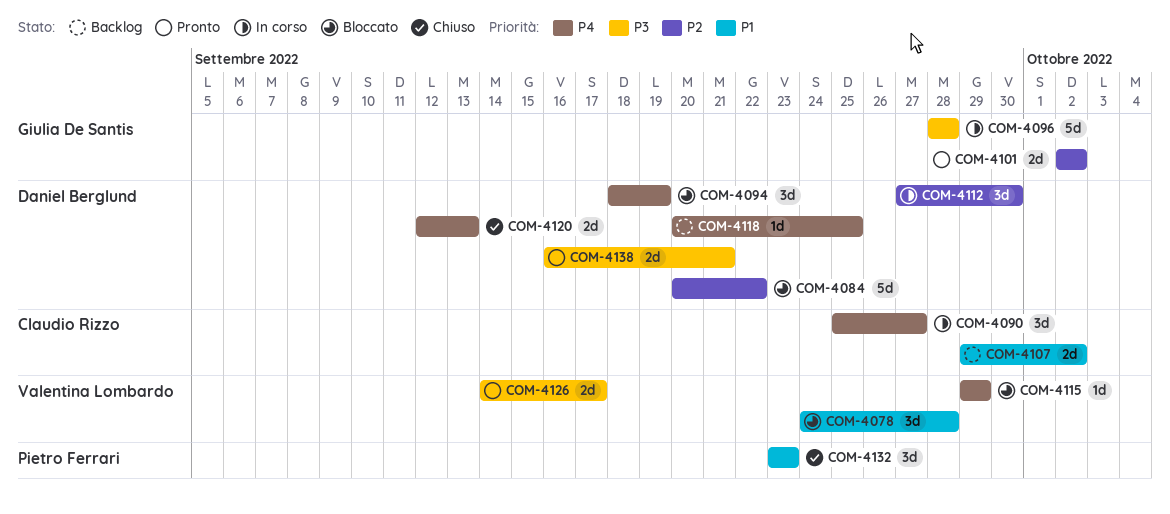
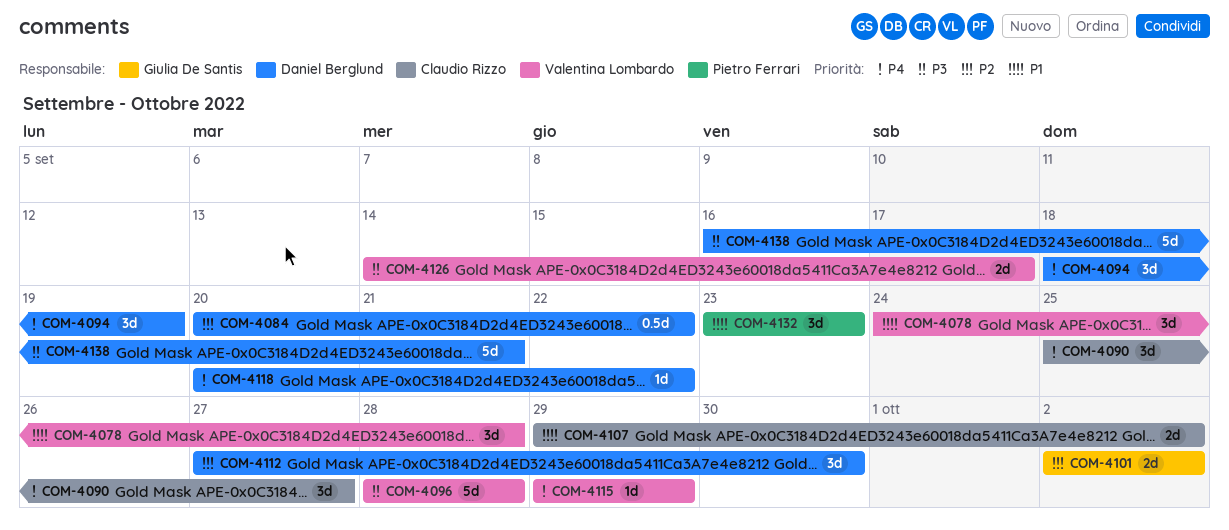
COM-4084, estimate: 5d -> 0.5d
COM-4096, owner: Giulia De Santis -> Valentina Lombardo
COM-4118, due: Sep 25 -> Sep 22
COM-4120: present -> none
COM-4138, estimate: 2d -> 5d

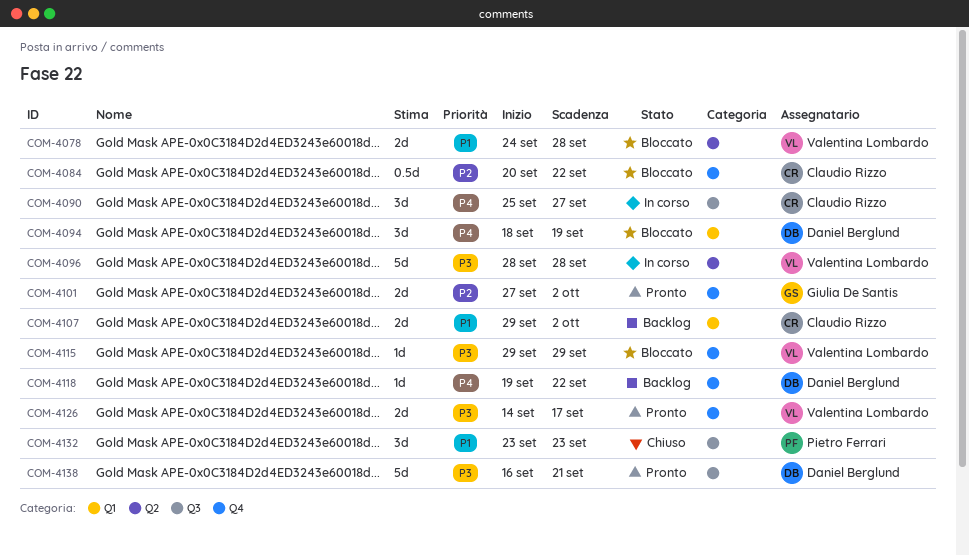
COM-4078, estimate: 3d -> 2d
COM-4084, owner: Daniel Berglund -> Claudio Rizzo
COM-4101, start: Oct 2 -> Sep 27
COM-4112: present -> none
COM-4115, priority: P4 -> P3
COM-4118, start: Sep 20 -> Sep 19

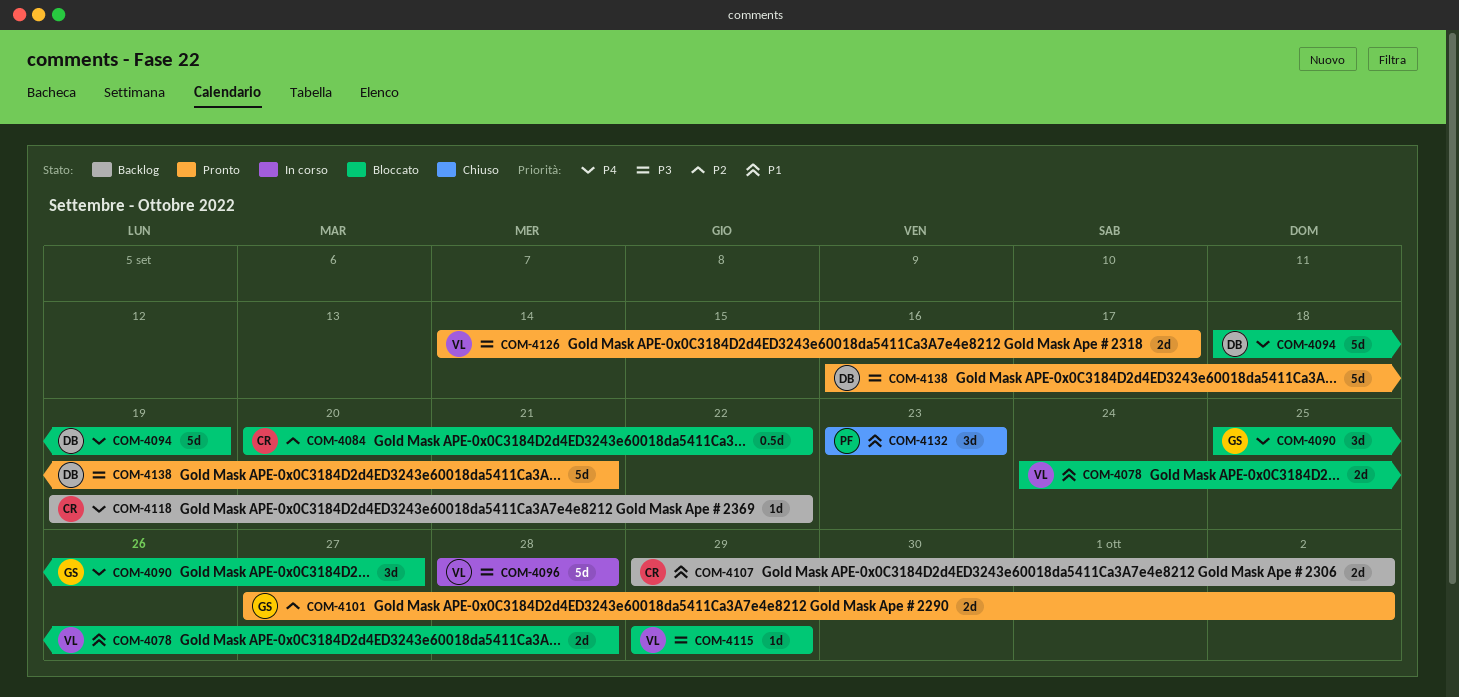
COM-4090, status: In corso -> Bloccato
COM-4090, owner: Claudio Rizzo -> Giulia De Santis
COM-4094, estimate: 3d -> 5d
COM-4118, owner: Daniel Berglund -> Claudio Rizzo

